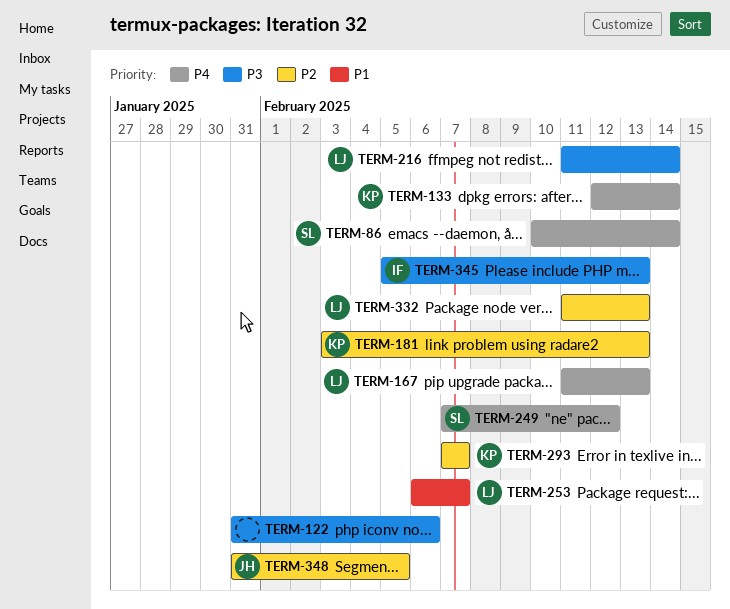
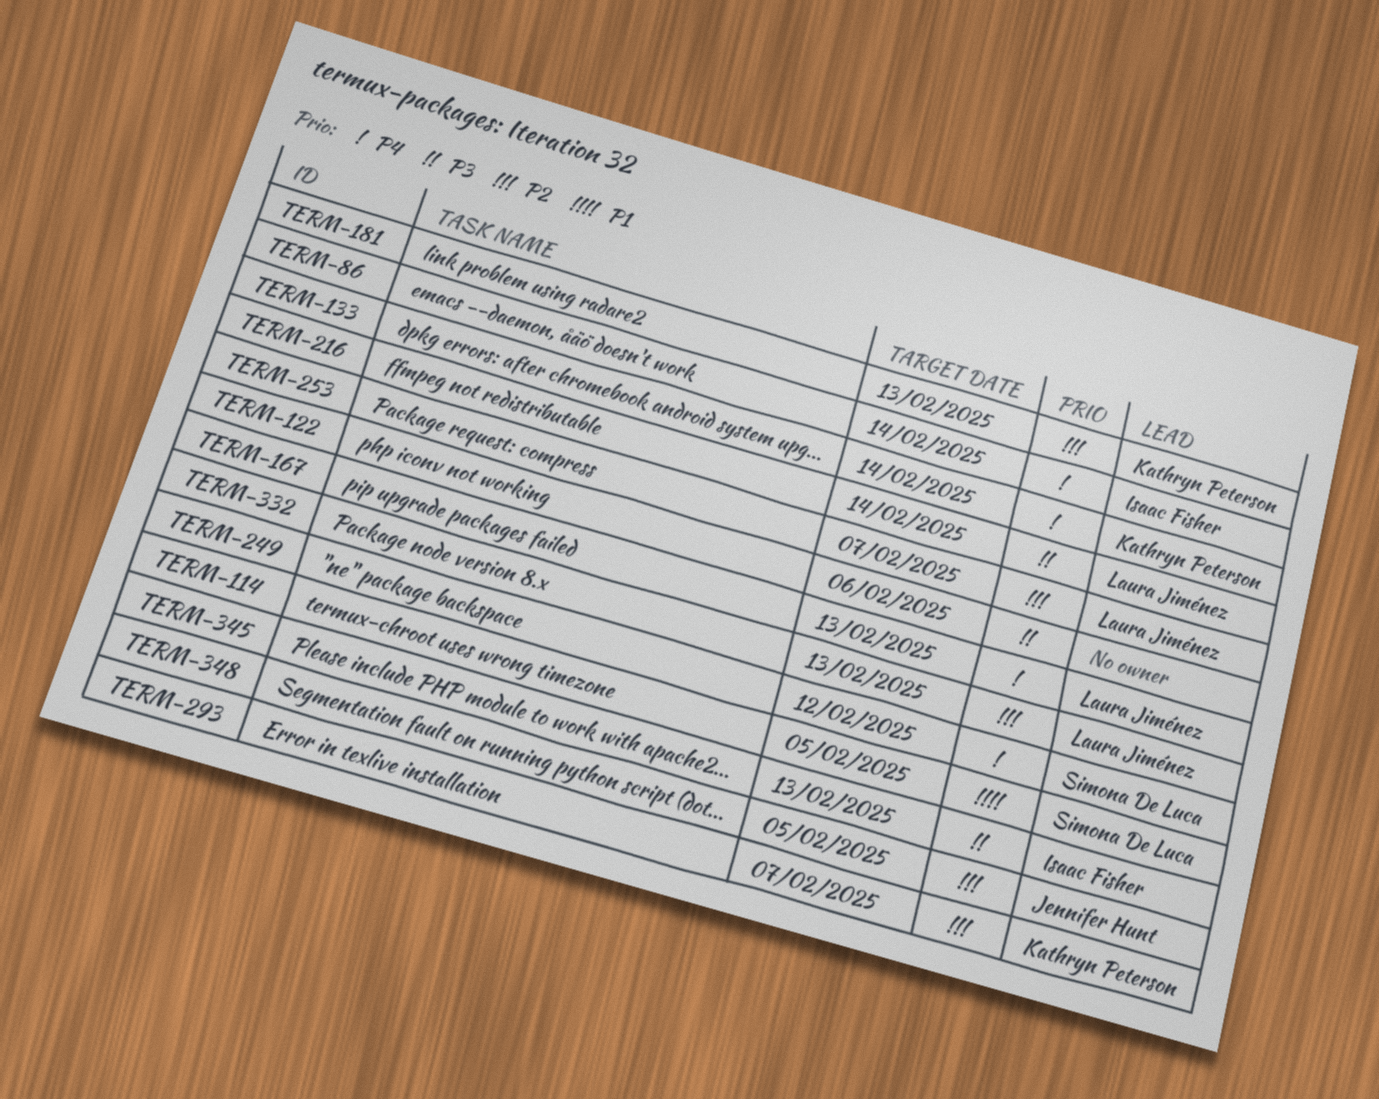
TERM-86, owner: Simona De Luca -> Isaac Fisher
TERM-114: none -> present
TERM-253, priority: P1 -> P2

